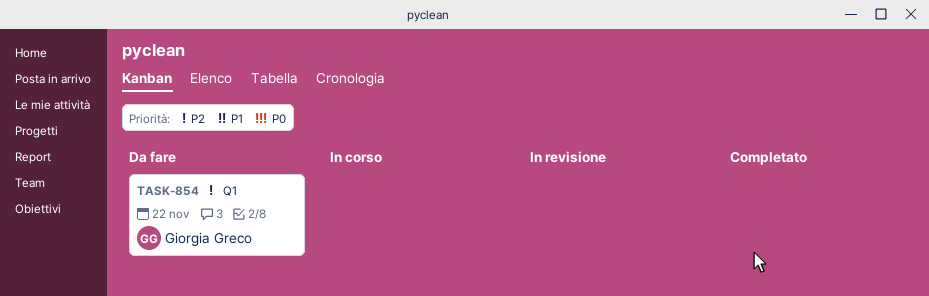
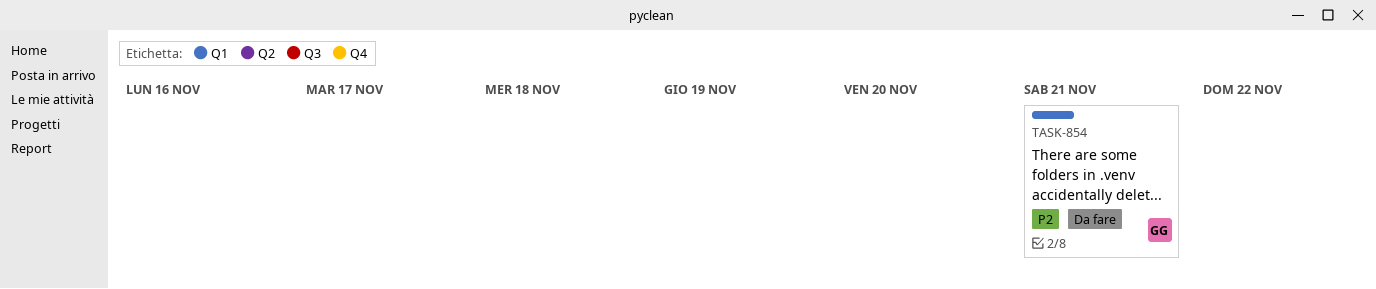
TASK-854, due: Nov 22 -> Nov 21

